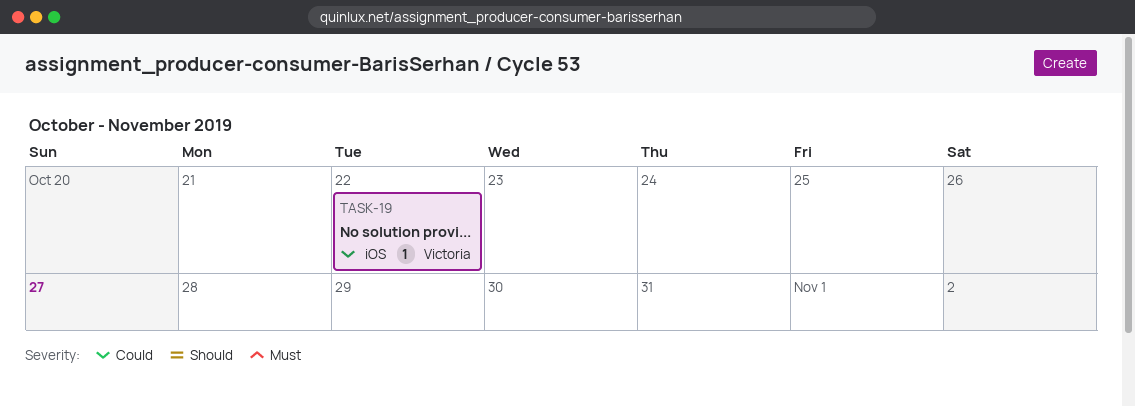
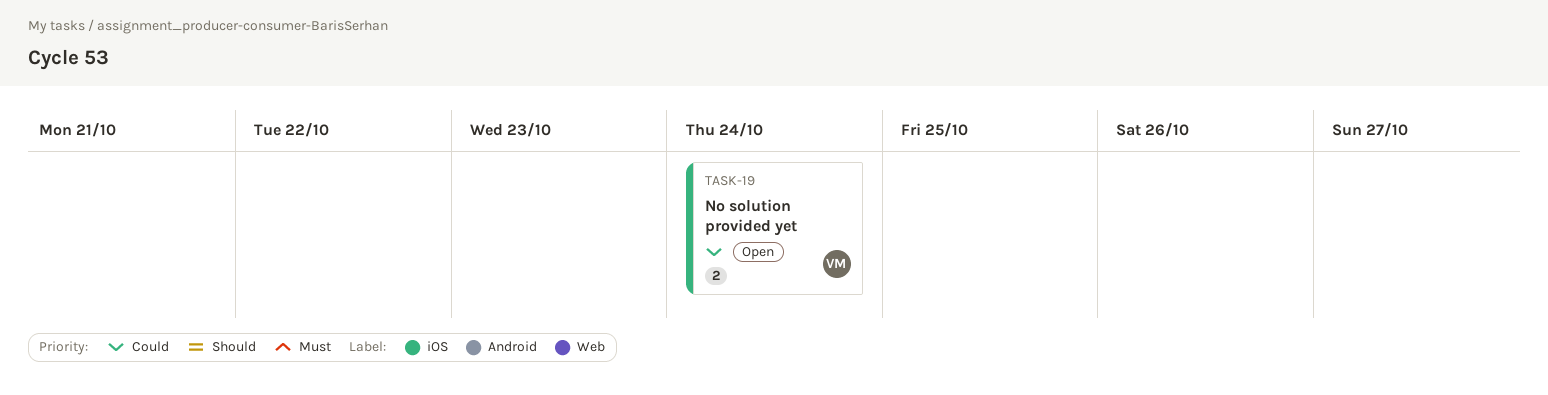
TASK-19, estimate: 1 -> 2
TASK-19, due: Oct 22 -> Oct 24

